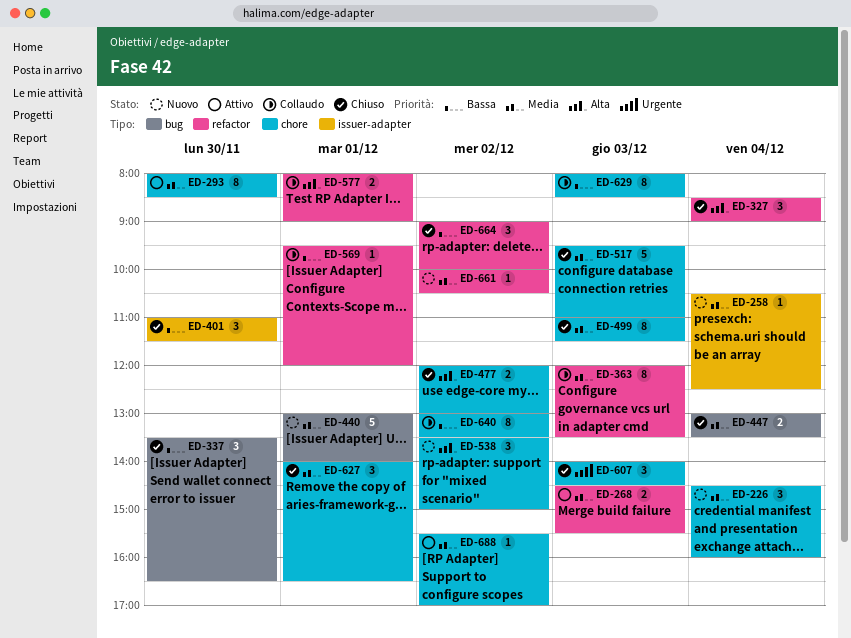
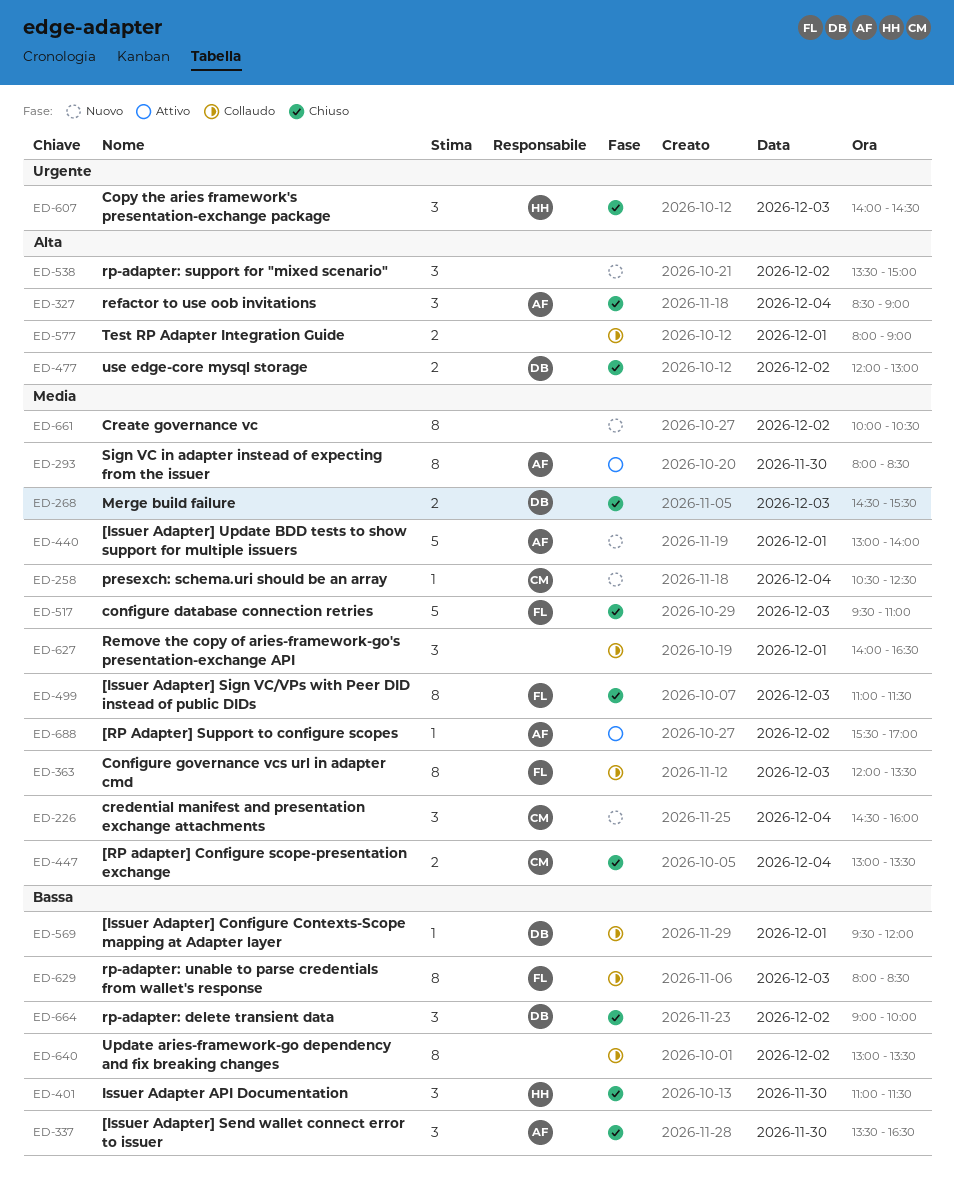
ED-268, status: Attivo -> Chiuso
ED-627, status: Chiuso -> Collaudo
ED-661, estimate: 1 -> 8

